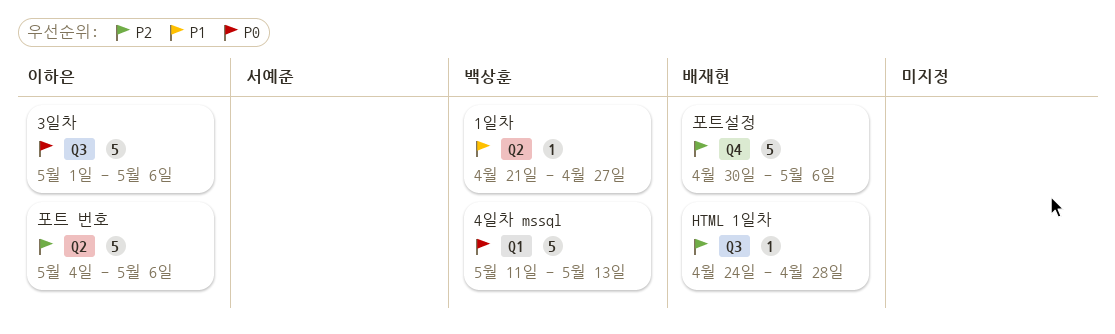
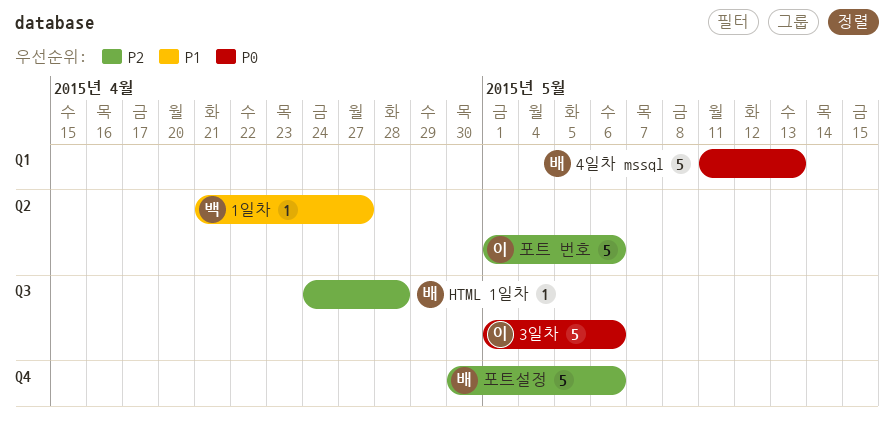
4일차 mssql, owner: 백상훈 -> 배재현
포트 번호, start: May 4 -> May 1

